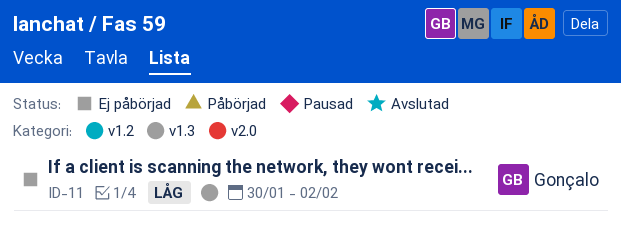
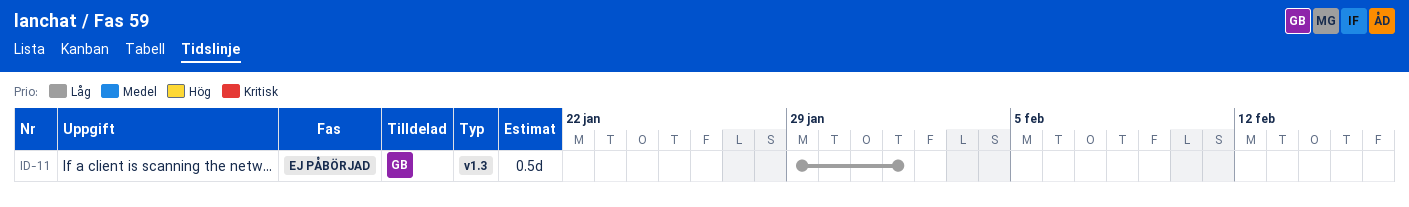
ID-11, start: Jan 30 -> Jan 29
ID-11, due: Feb 2 -> Feb 1

